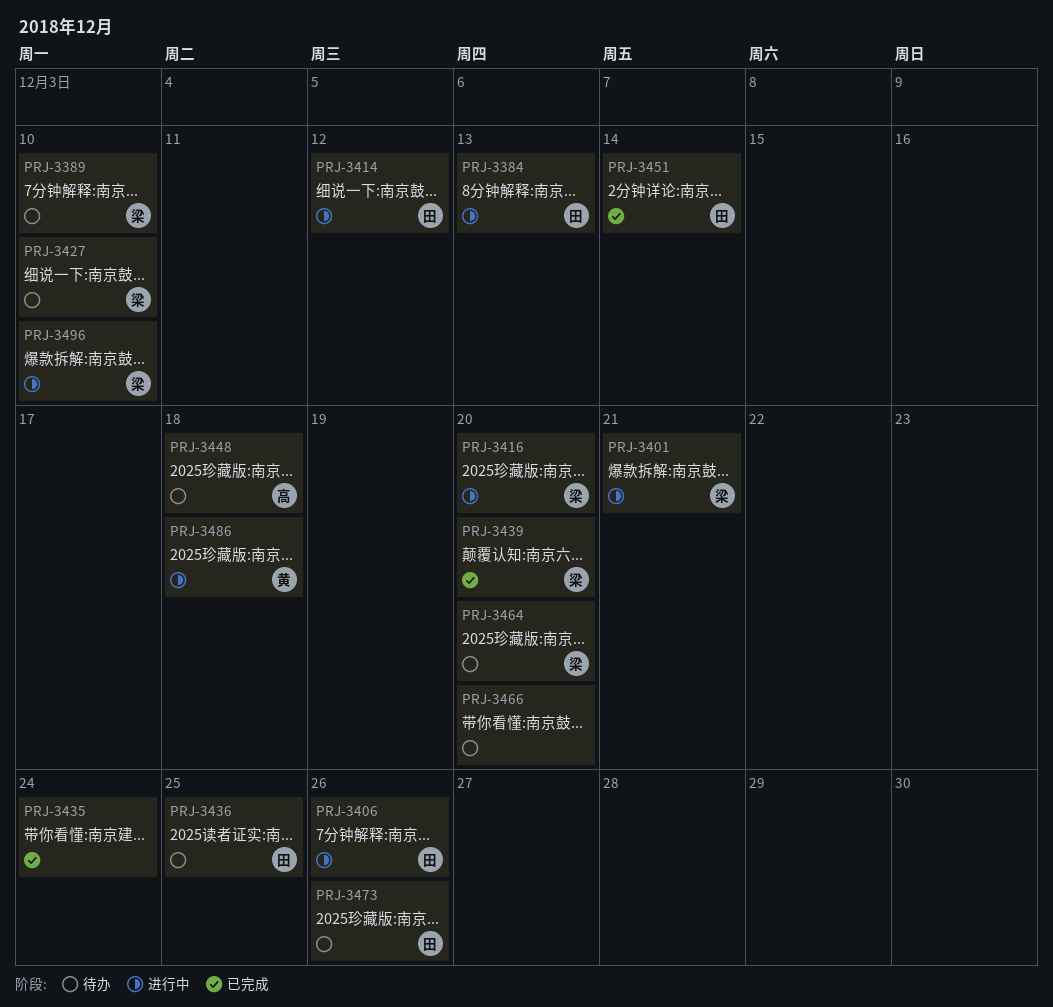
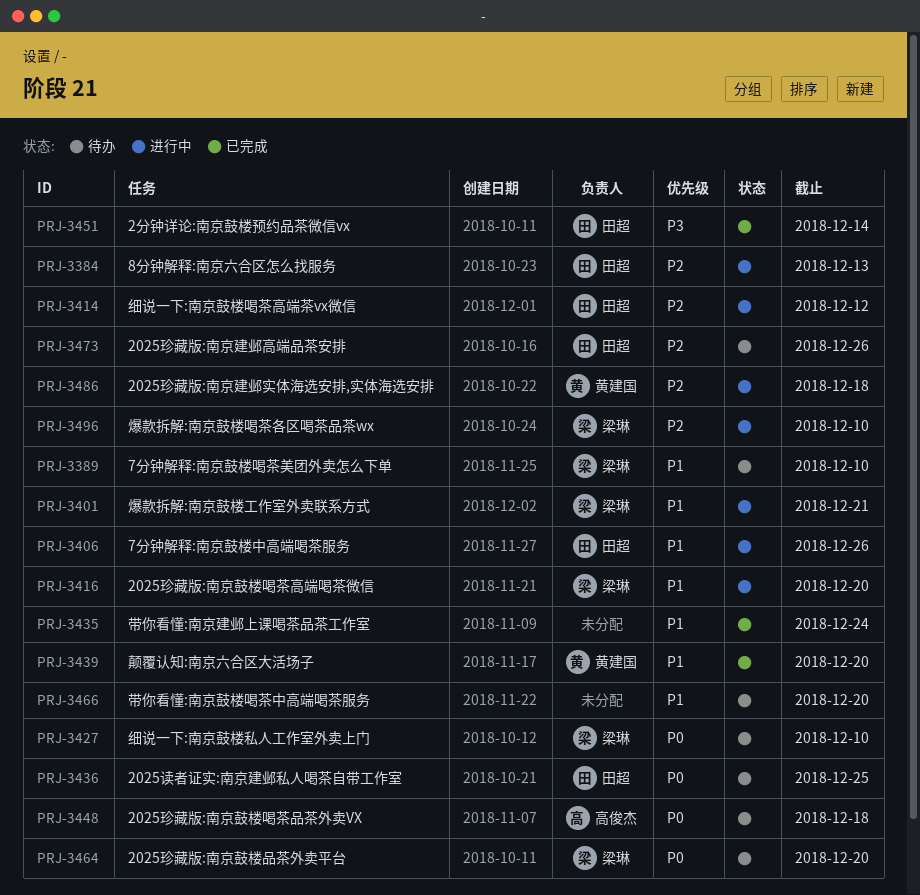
PRJ-3439, owner: 梁琳 -> 黄建国

